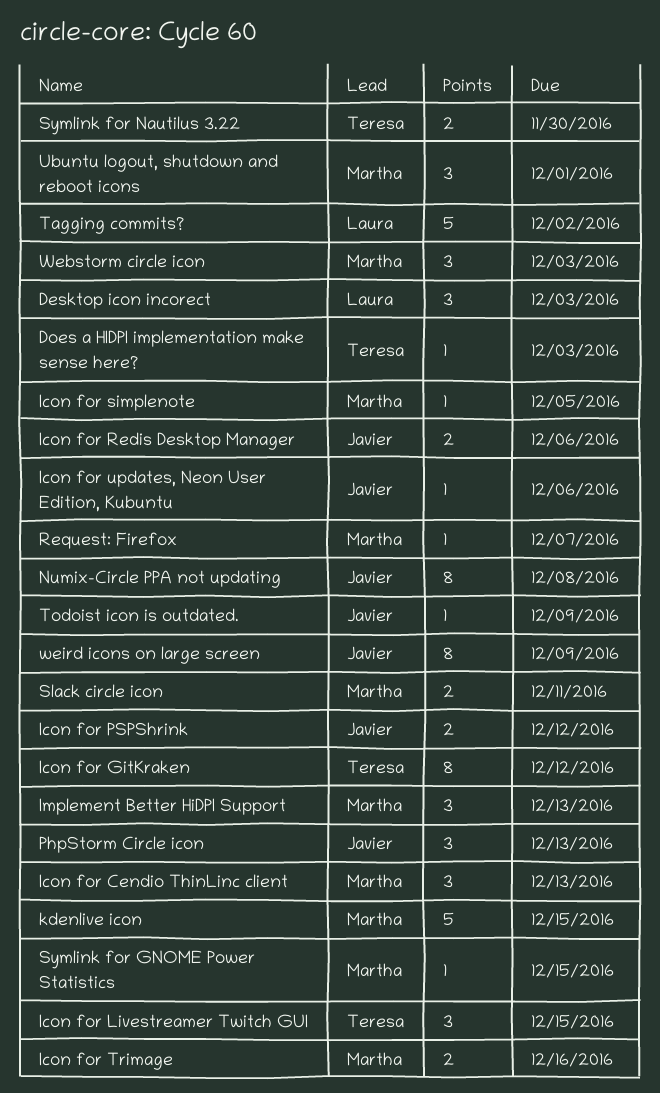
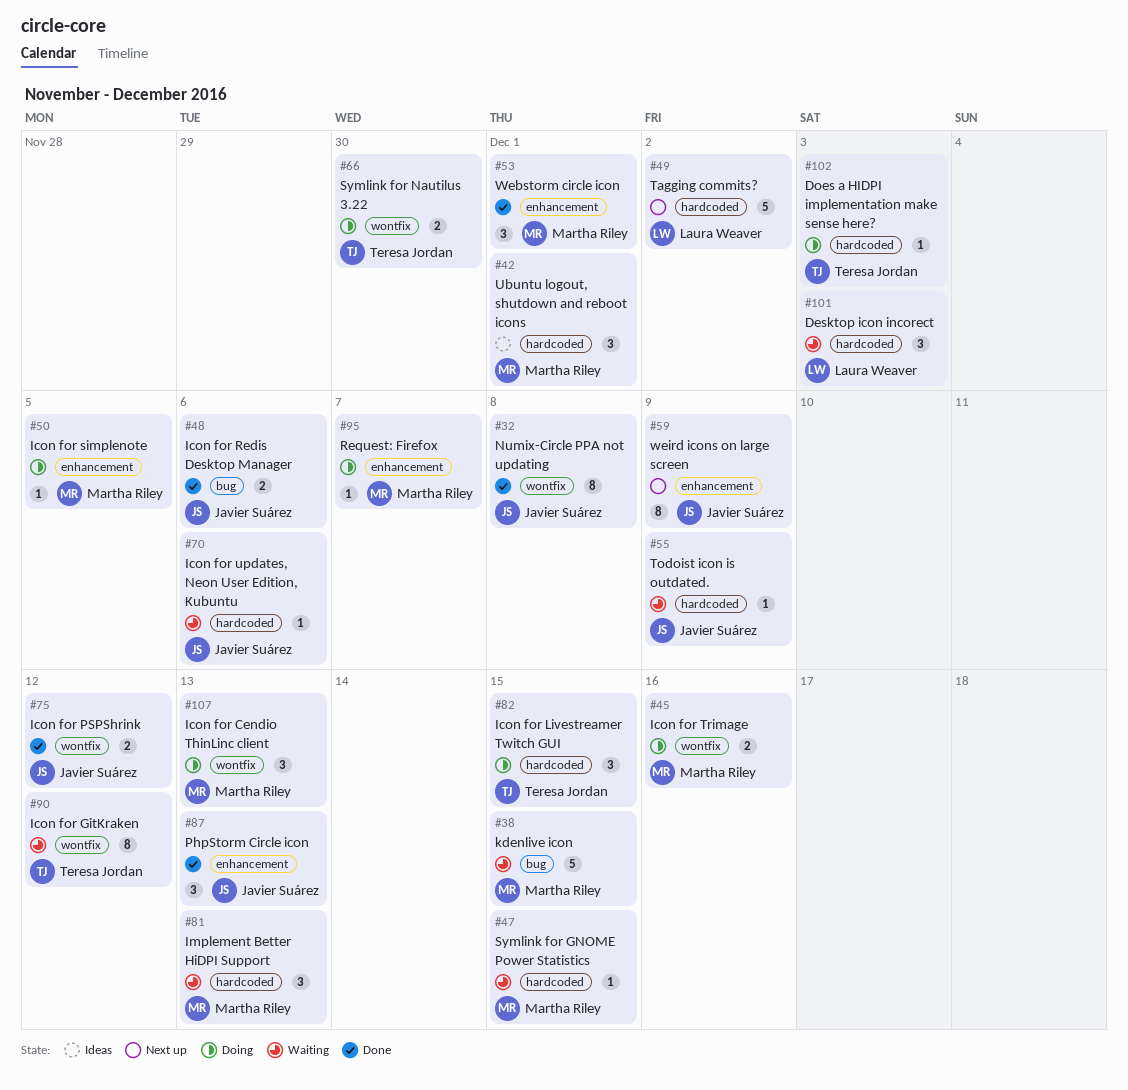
Slack circle icon: present -> none
Webstorm circle icon, due: Dec 3 -> Dec 1

